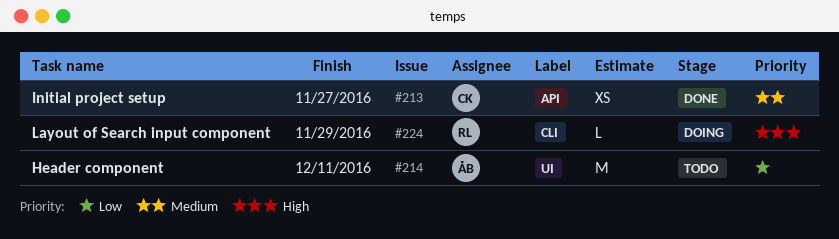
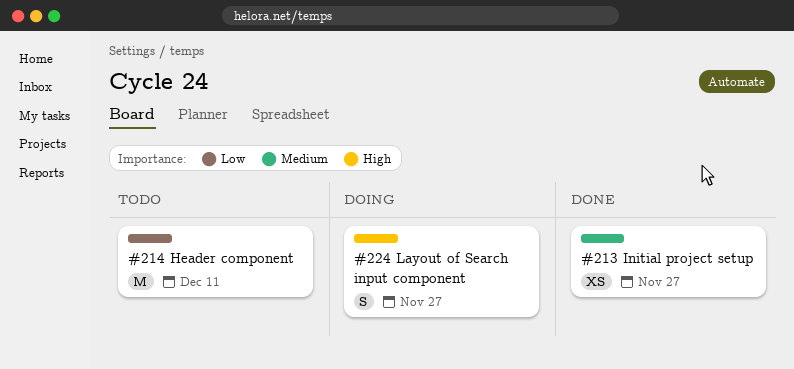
#224, estimate: L -> S
#224, due: Nov 29 -> Nov 27

